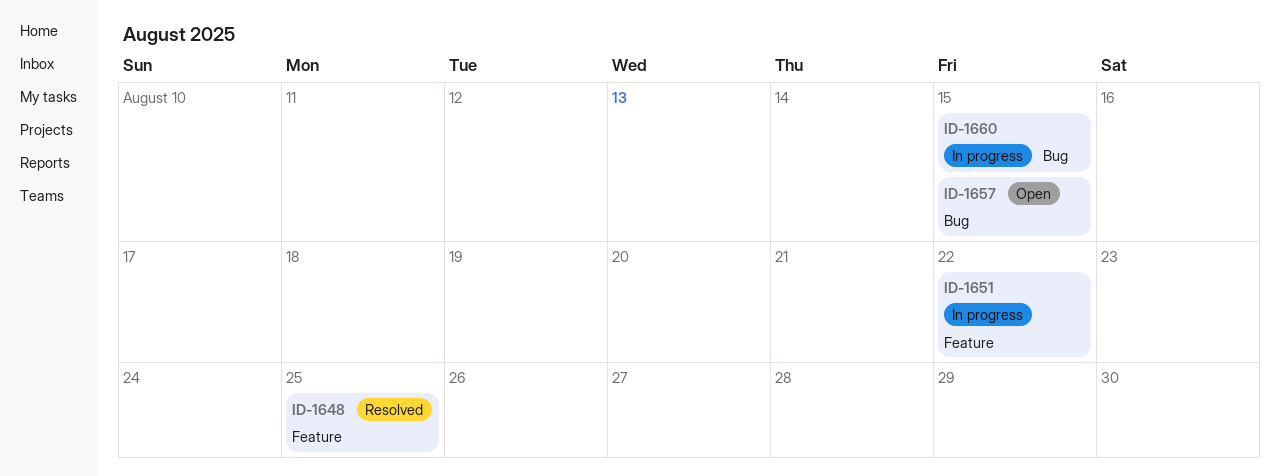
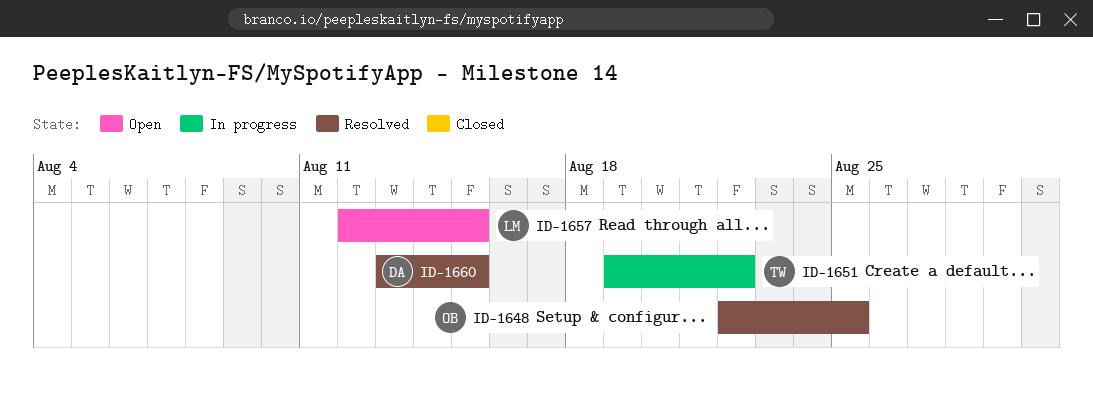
ID-1660, status: In progress -> Resolved

